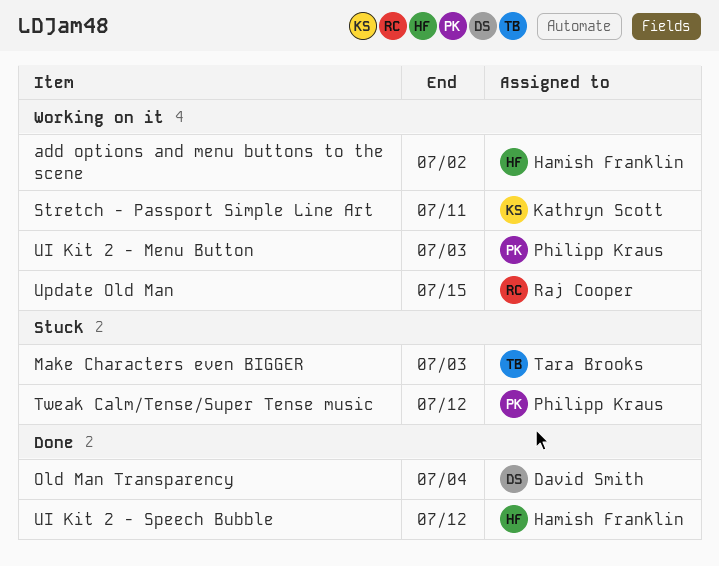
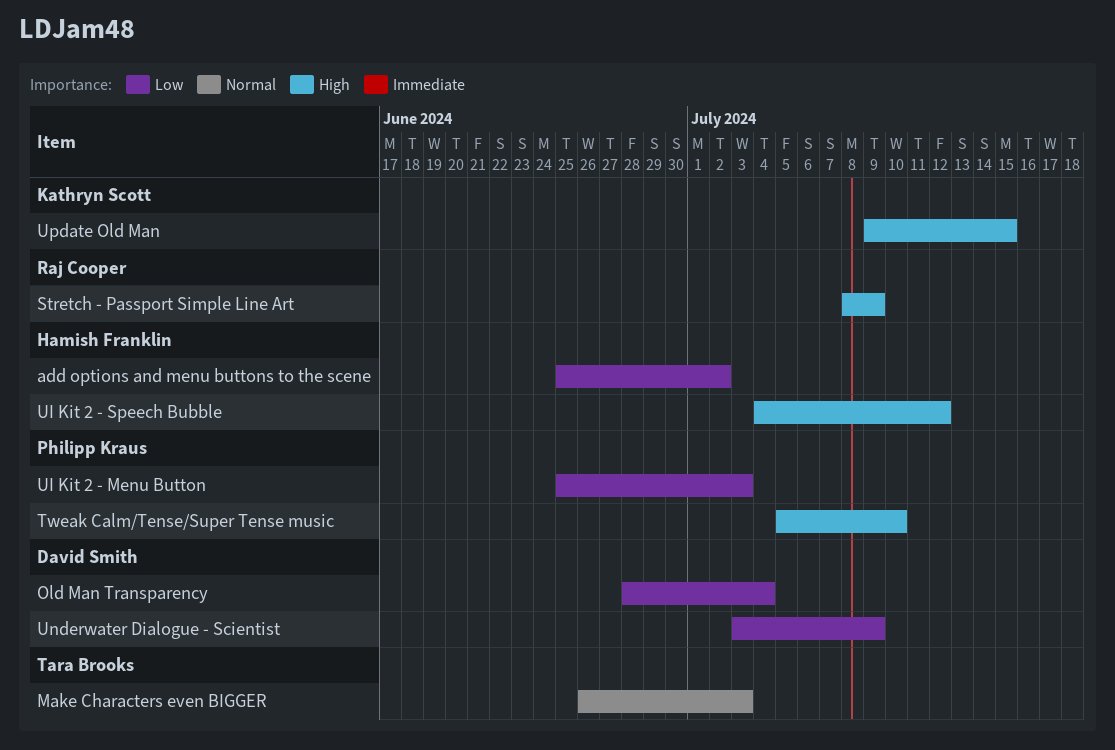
Stretch - Passport Simple Line Art, owner: Kathryn Scott -> Raj Cooper
Stretch - Passport Simple Line Art, due: Jul 11 -> Jul 9
Tweak Calm/Tense/Super Tense music, due: Jul 12 -> Jul 10
Underwater Dialogue - Scientist: none -> present
Update Old Man, owner: Raj Cooper -> Kathryn Scott

